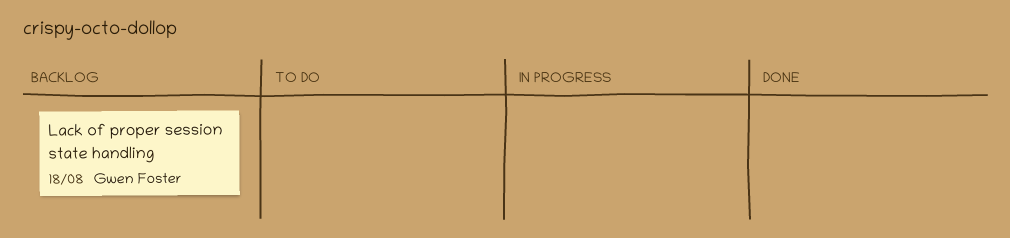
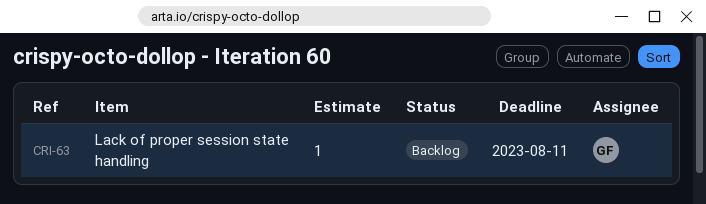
Lack of proper session state handling, due: Aug 18 -> Aug 11

